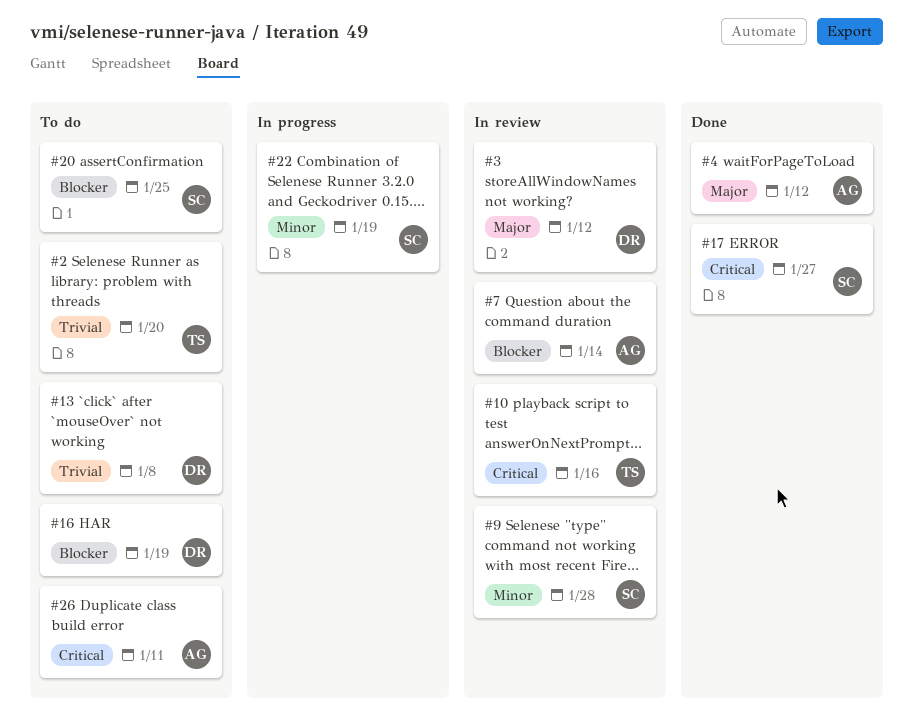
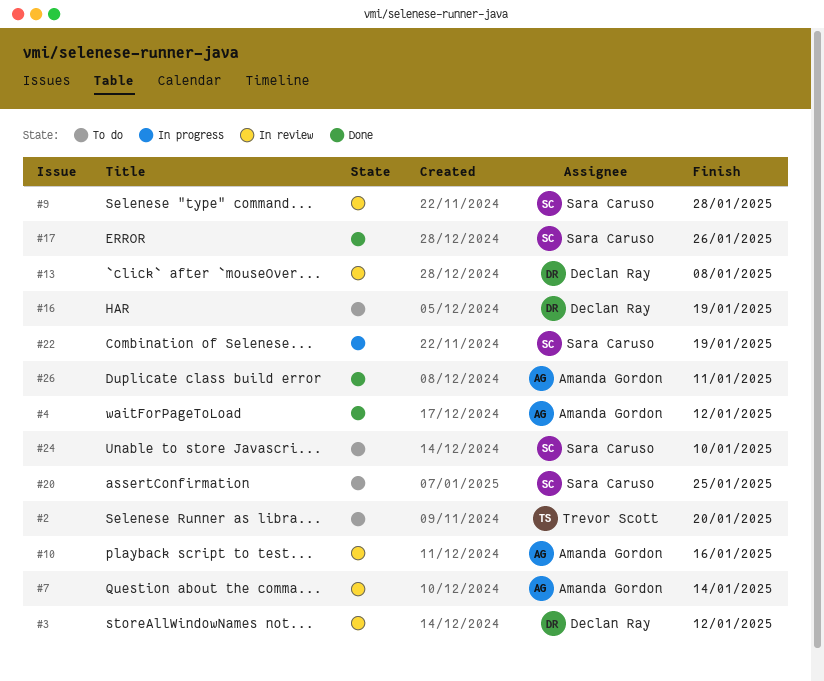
#10, owner: Trevor Scott -> Amanda Gordon
#13, status: To do -> In review
#17, due: Jan 27 -> Jan 26
#24: none -> present
#26, status: To do -> Done

